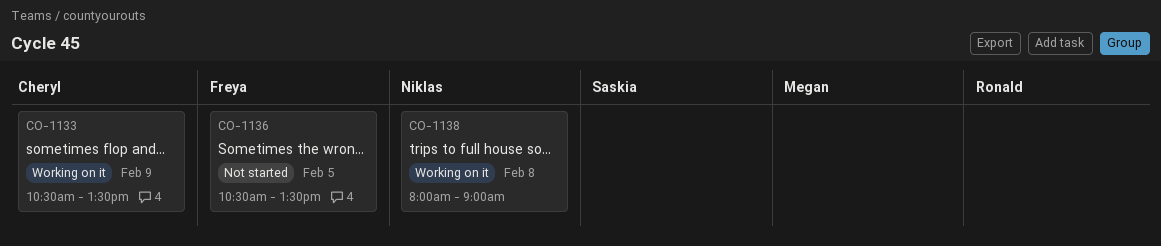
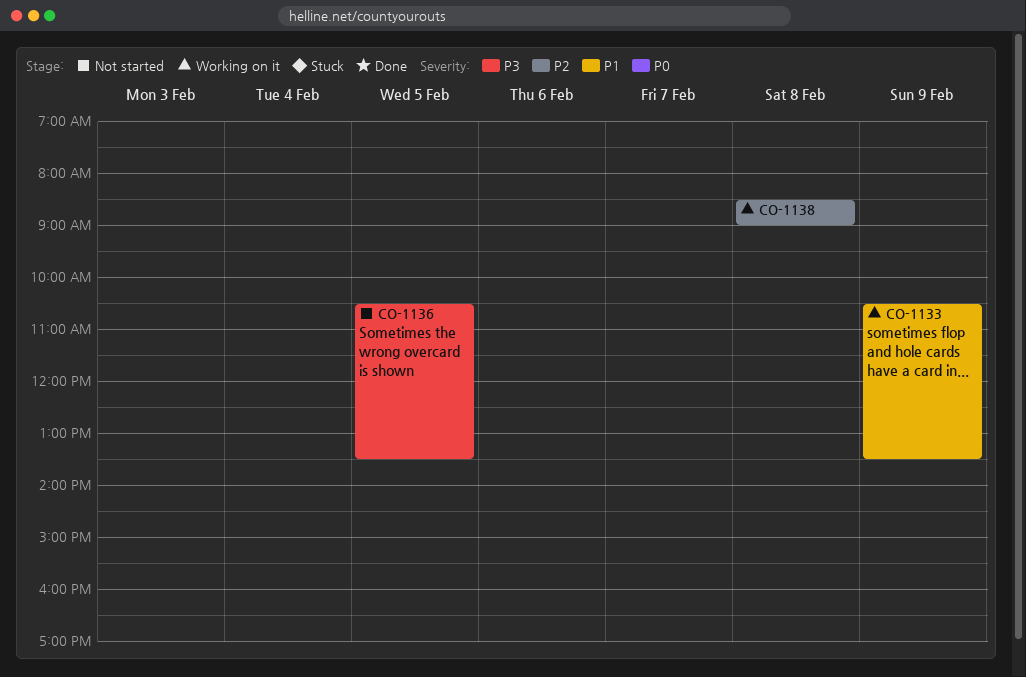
CO-1138, begins: 08:00 -> 08:30

